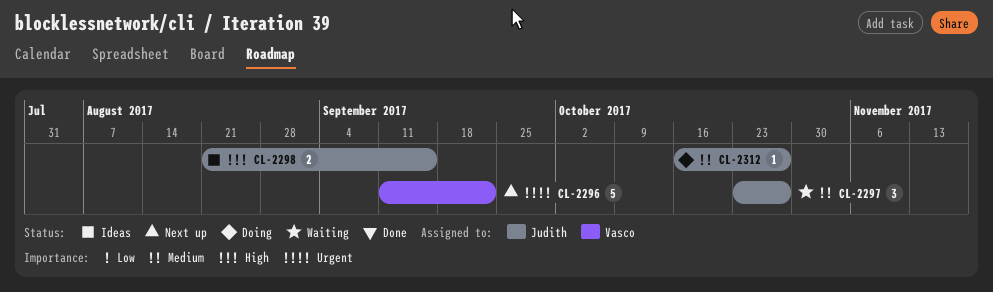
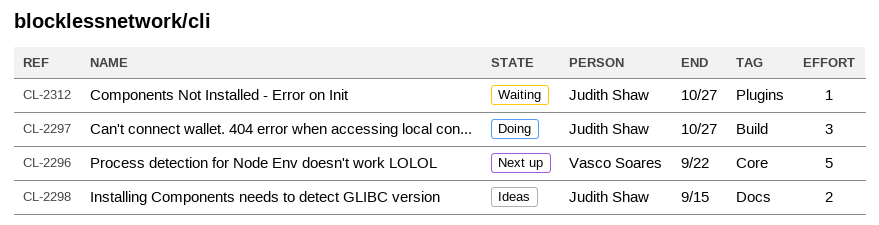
CL-2297, status: Waiting -> Doing
CL-2312, status: Doing -> Waiting

